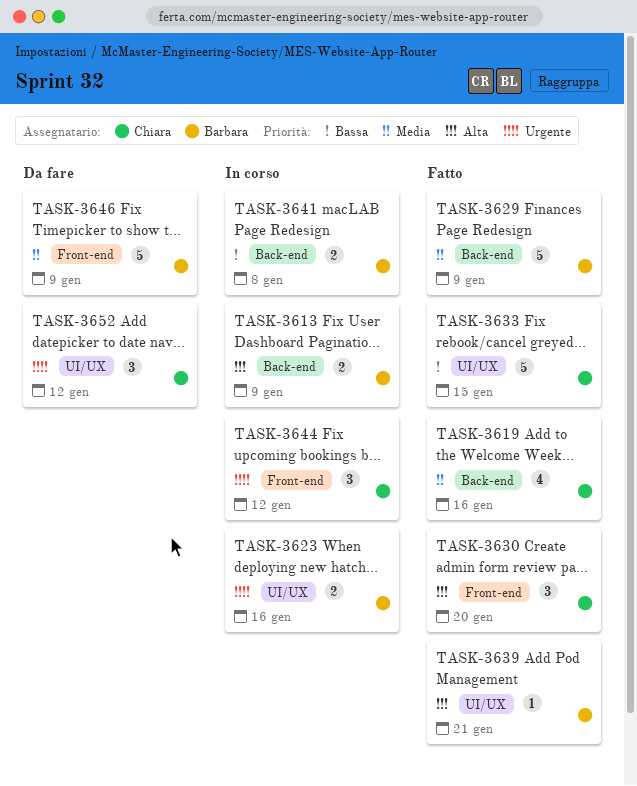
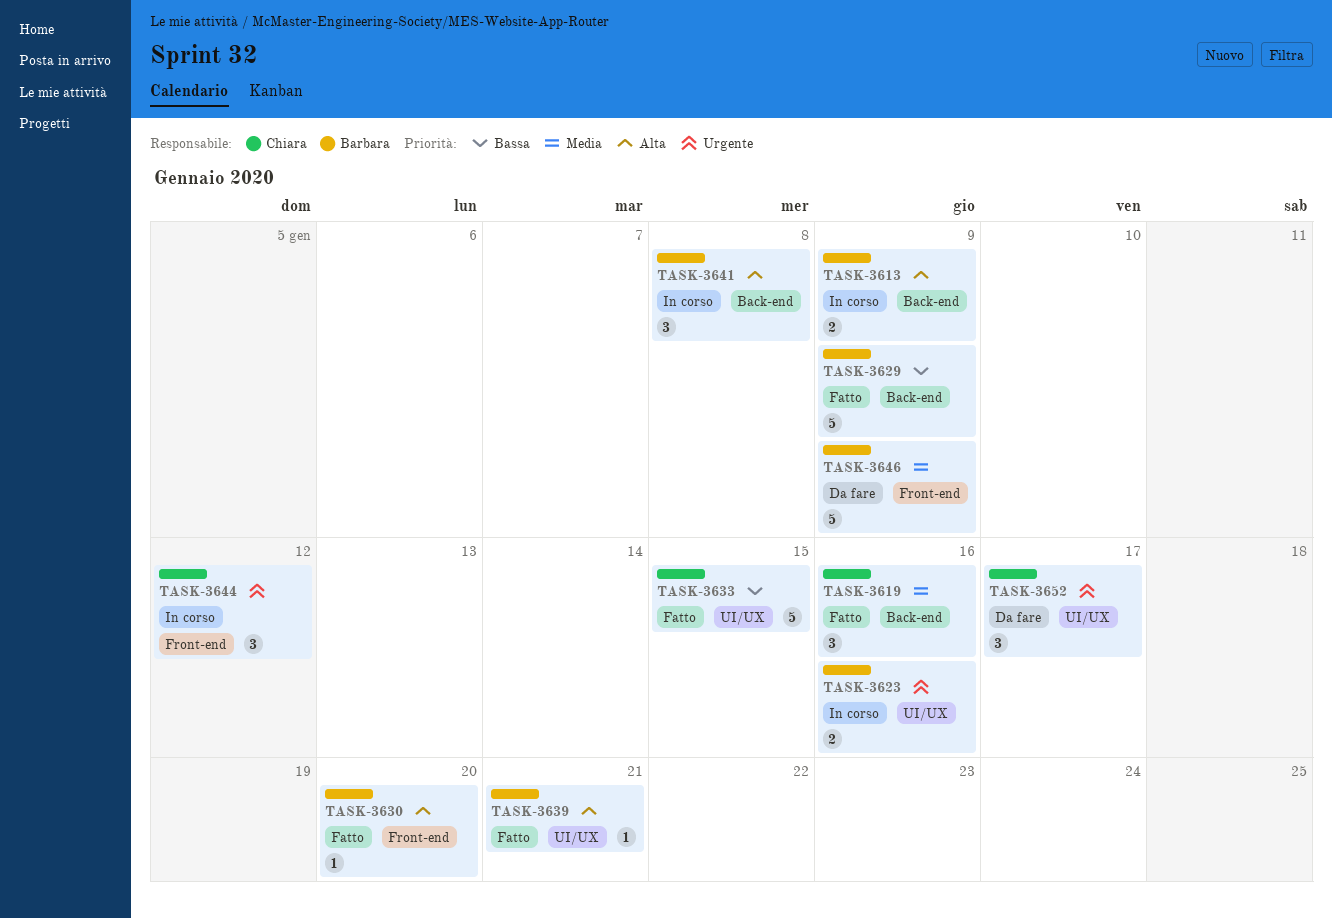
TASK-3619, estimate: 4 -> 3
TASK-3629, priority: Media -> Bassa
TASK-3630, owner: Chiara -> Barbara
TASK-3630, estimate: 3 -> 1
TASK-3641, priority: Bassa -> Alta
TASK-3641, estimate: 2 -> 3
TASK-3652, due: Jan 12 -> Jan 17

